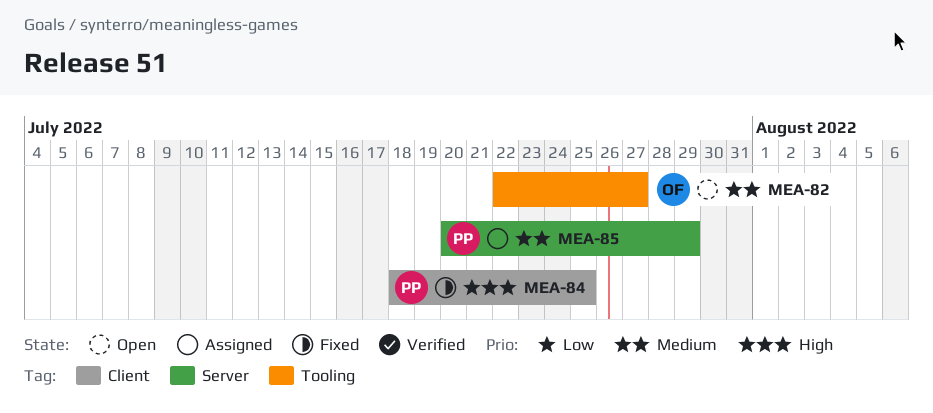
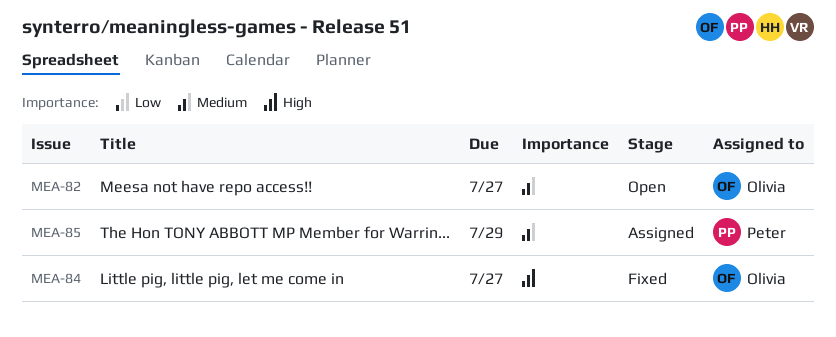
MEA-84, owner: Peter -> Olivia
MEA-84, due: Jul 25 -> Jul 27

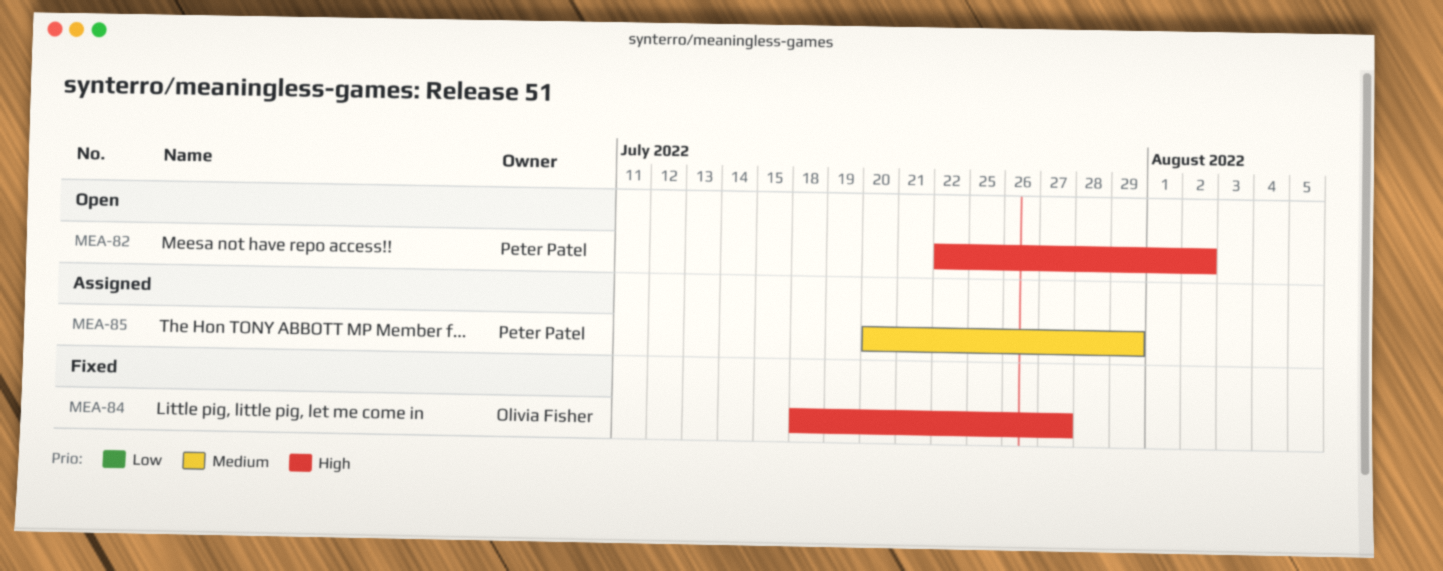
MEA-82, owner: Olivia Fisher -> Peter Patel
MEA-82, priority: Medium -> High
MEA-82, due: Jul 27 -> Aug 2

